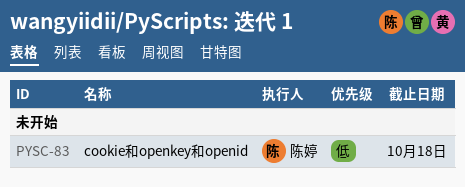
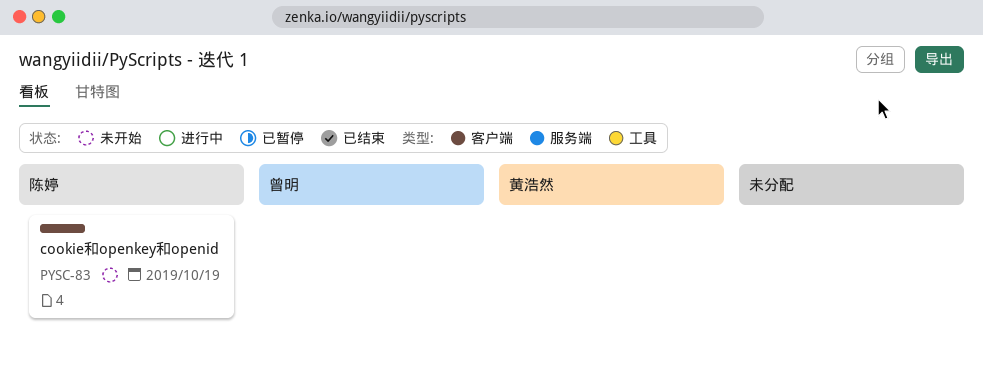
PYSC-83, due: Oct 18 -> Oct 19

